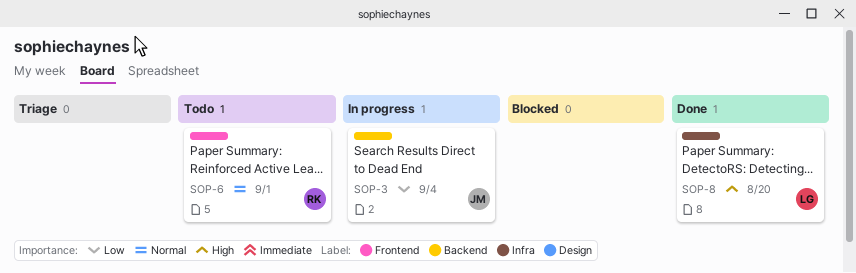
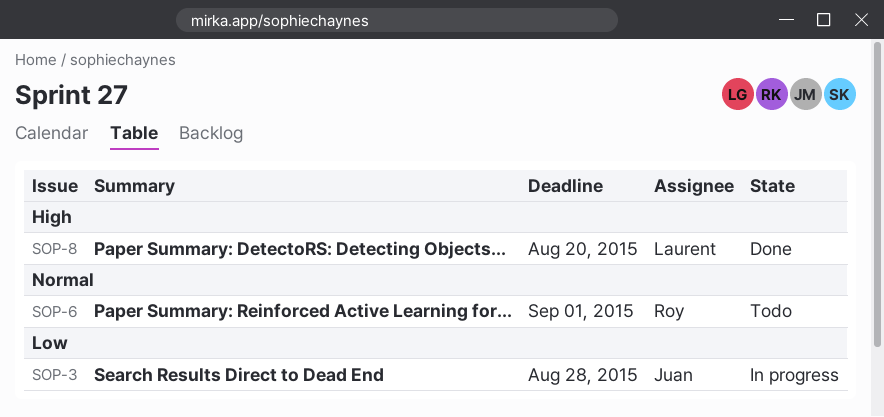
SOP-3, due: Sep 4 -> Aug 28

